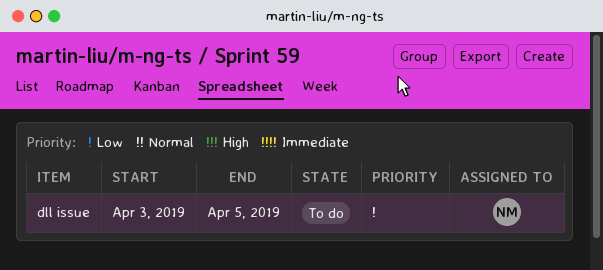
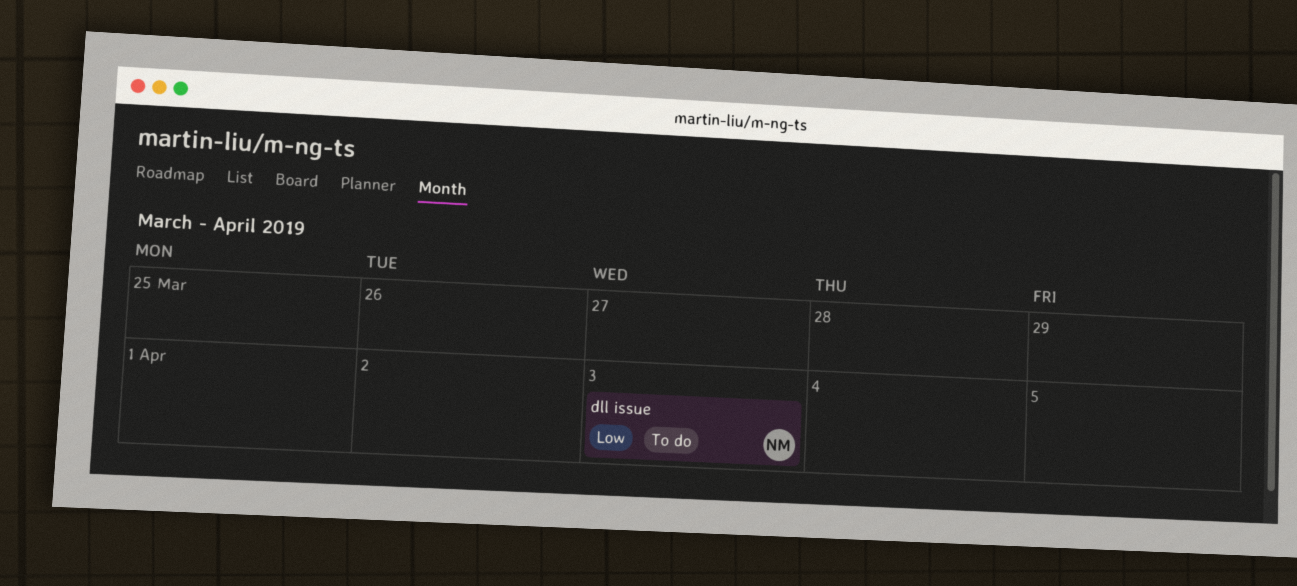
dll issue, due: Apr 5 -> Apr 3

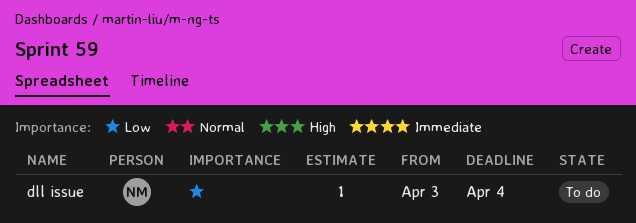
dll issue, due: Apr 3 -> Apr 4

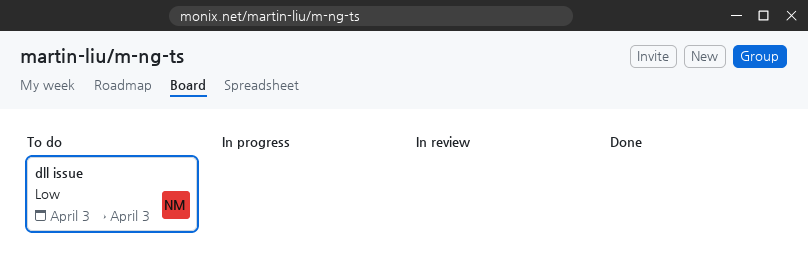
dll issue, due: Apr 4 -> Apr 3

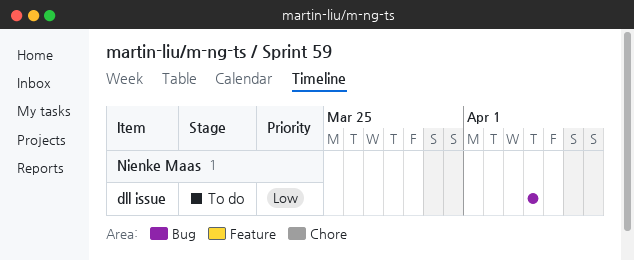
dll issue, start: Apr 3 -> Apr 4
dll issue, due: Apr 3 -> Apr 4

